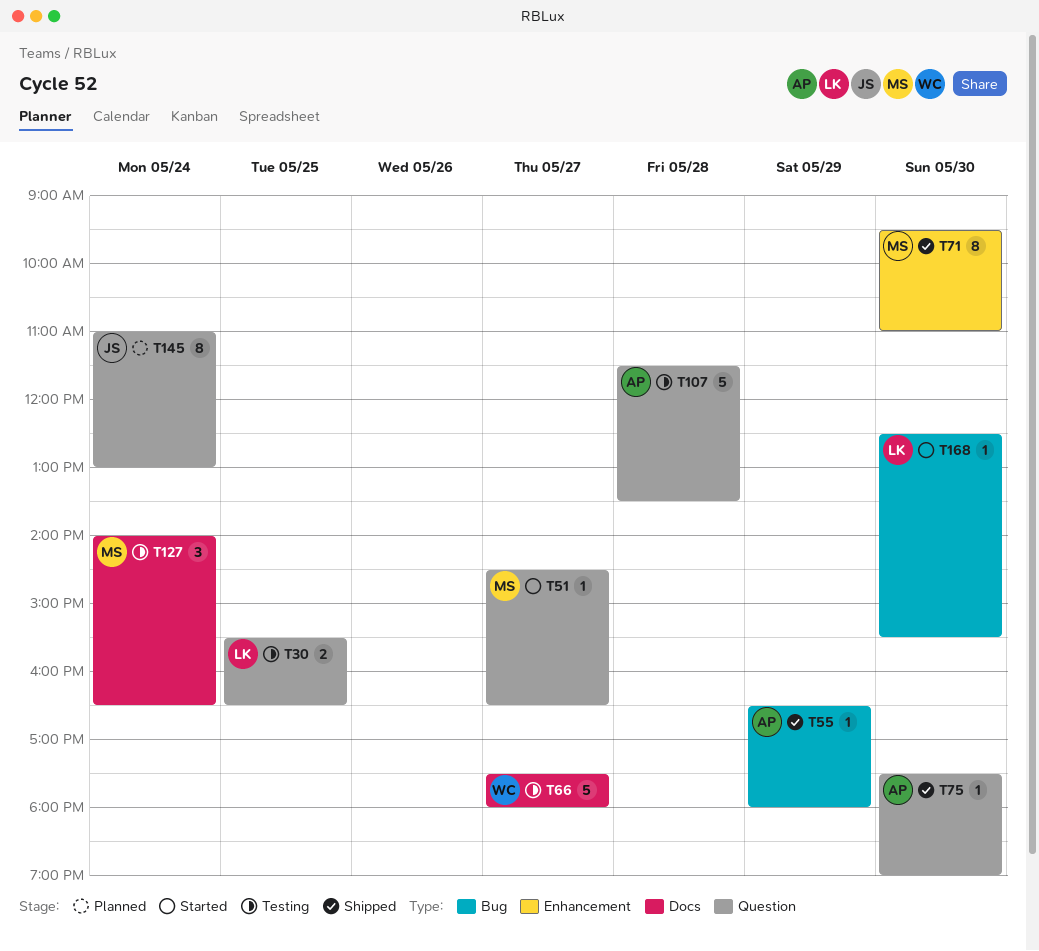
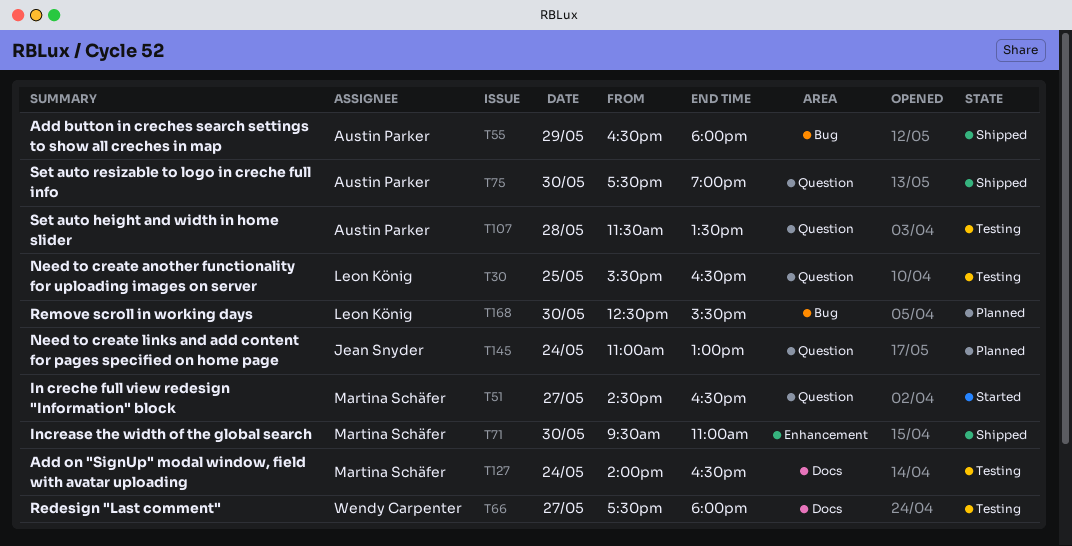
T168, status: Started -> Planned

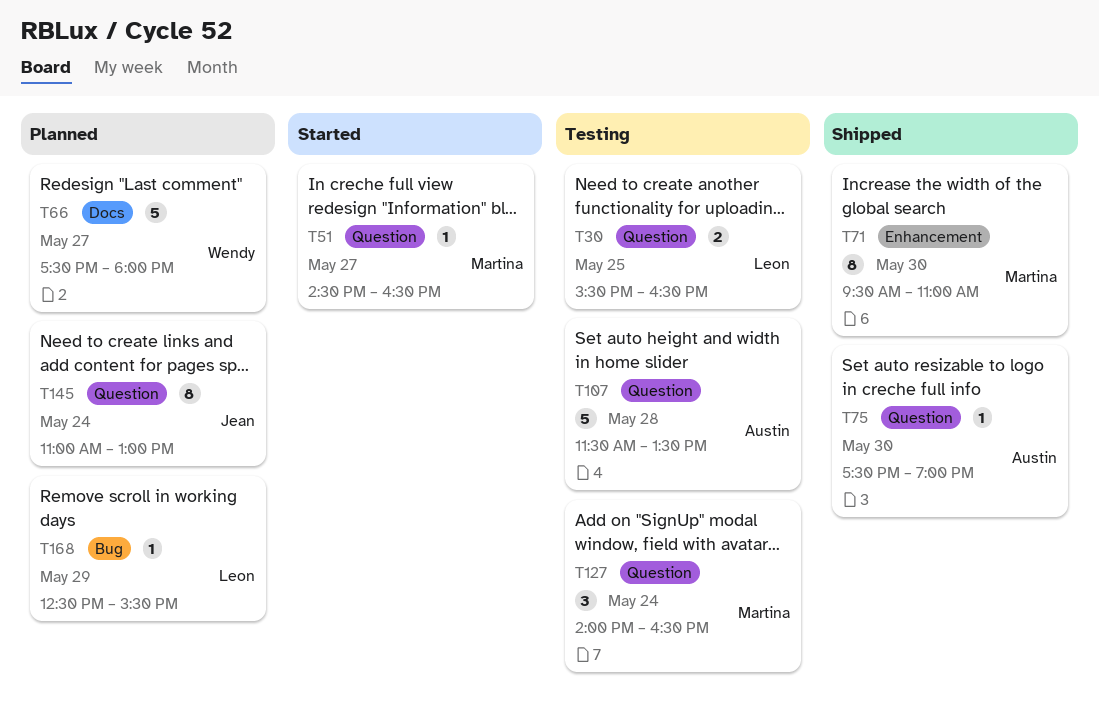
T55: present -> none
T66, status: Testing -> Planned
T127, label: Docs -> Question
T168, day: May 30 -> May 29

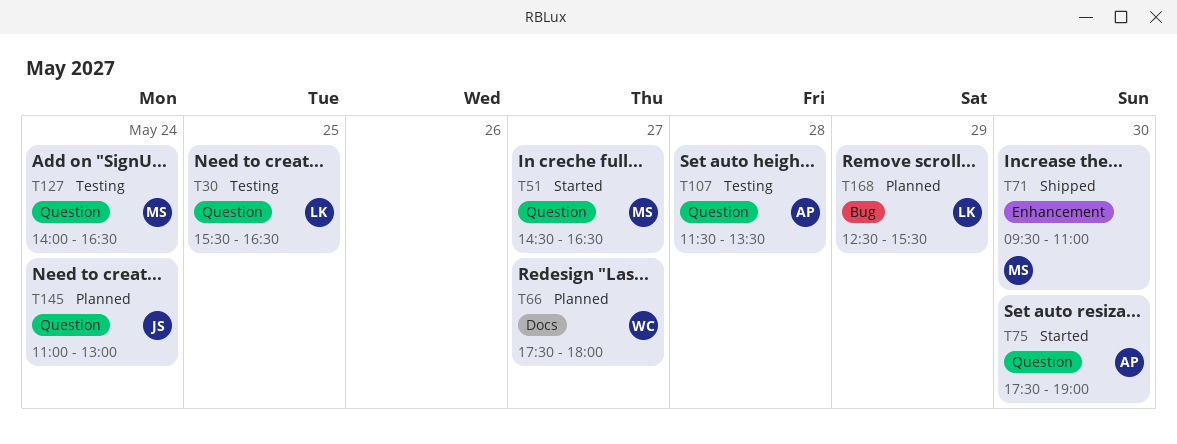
T75, status: Shipped -> Started

